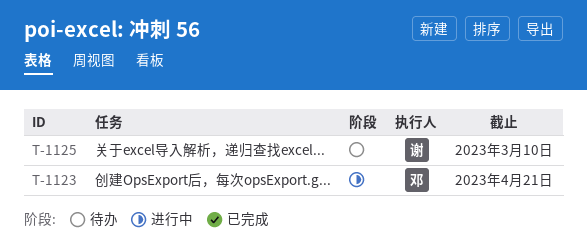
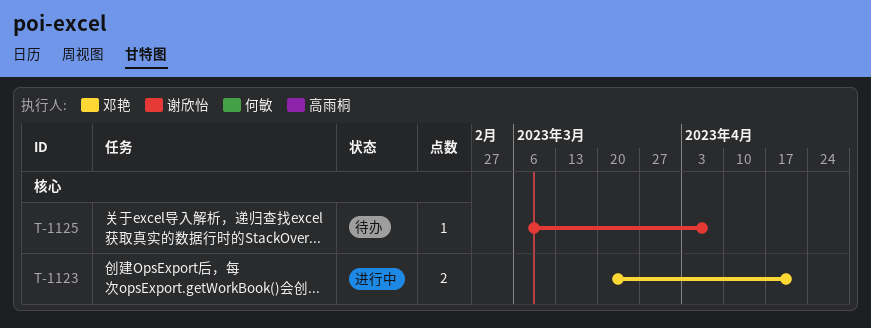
T-1125, due: Mar 10 -> Apr 7

